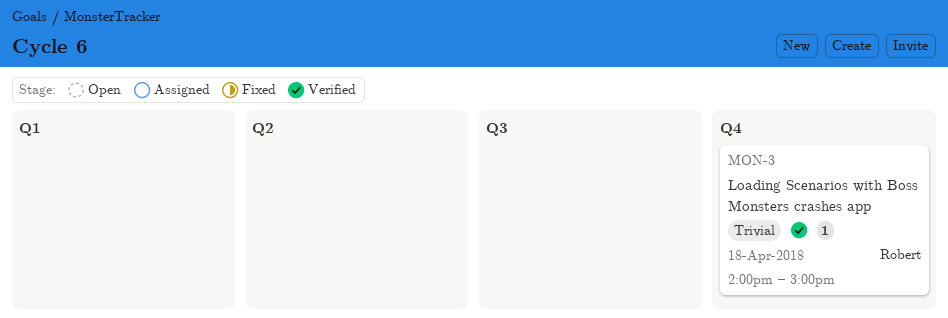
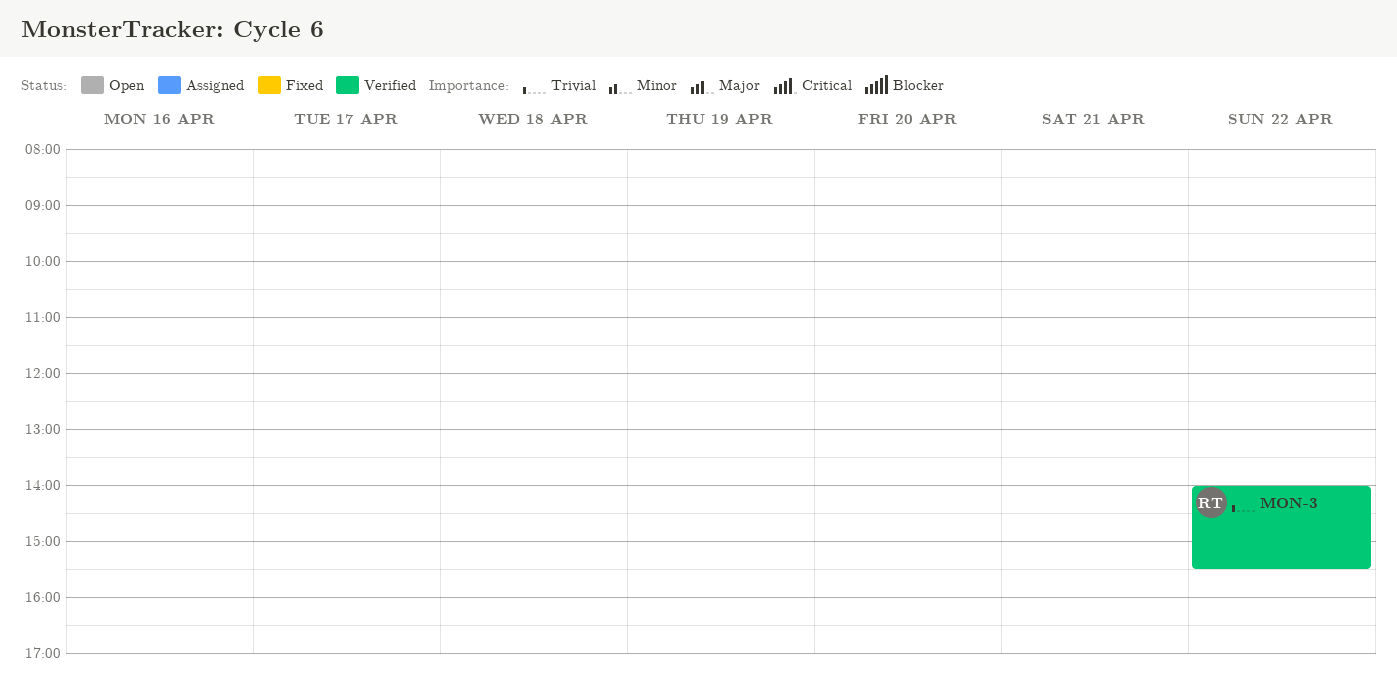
MON-3, day: Apr 18 -> Apr 22
MON-3, ends: 15:00 -> 15:30

